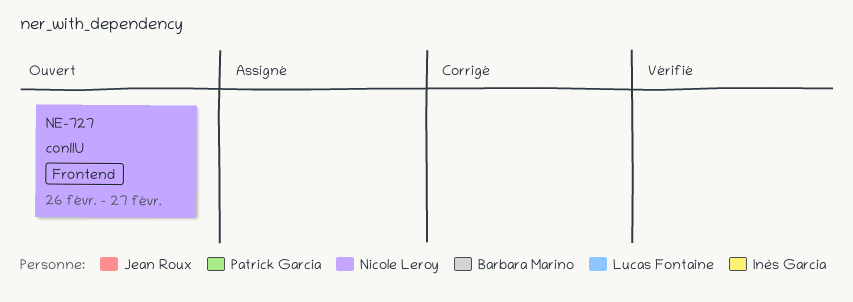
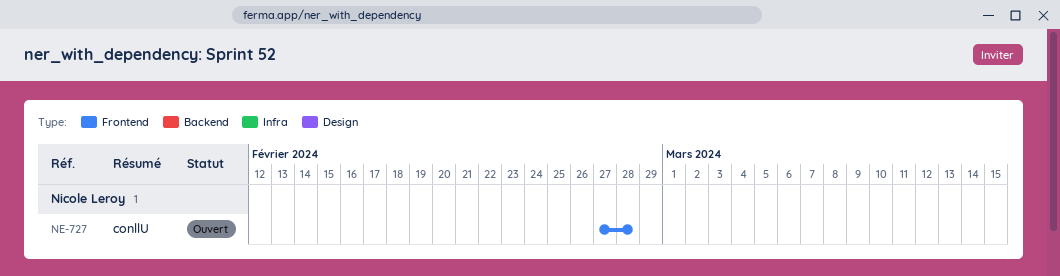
NE-727, start: Feb 26 -> Feb 27
NE-727, due: Feb 27 -> Feb 28

